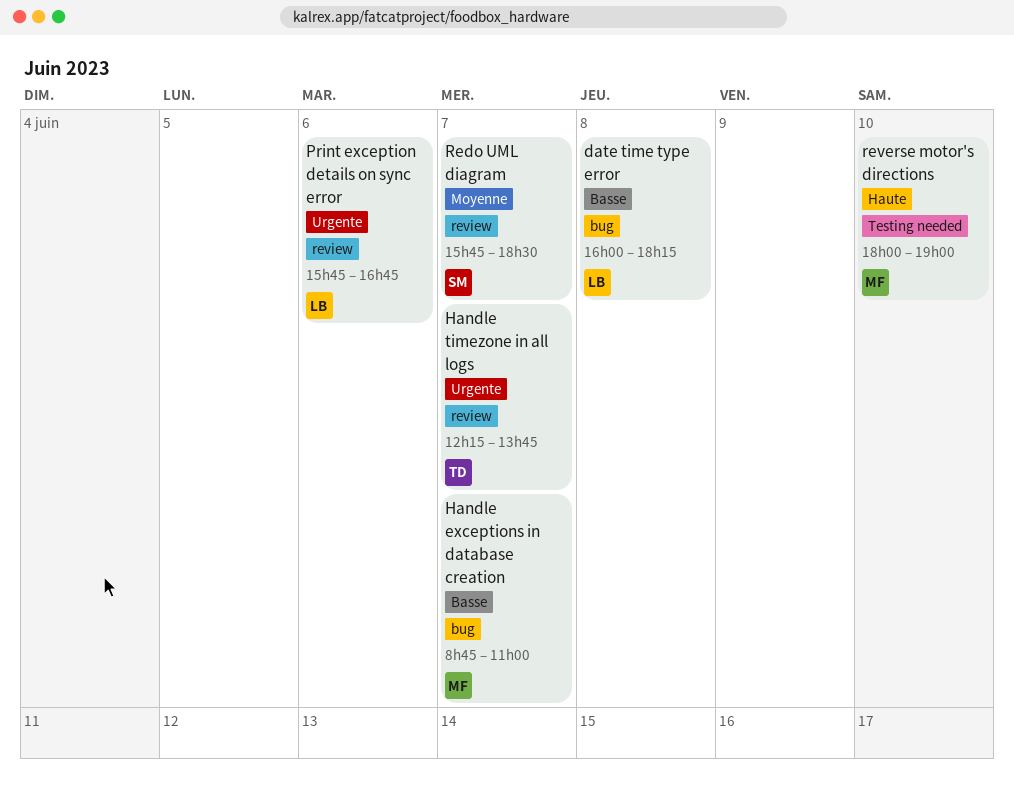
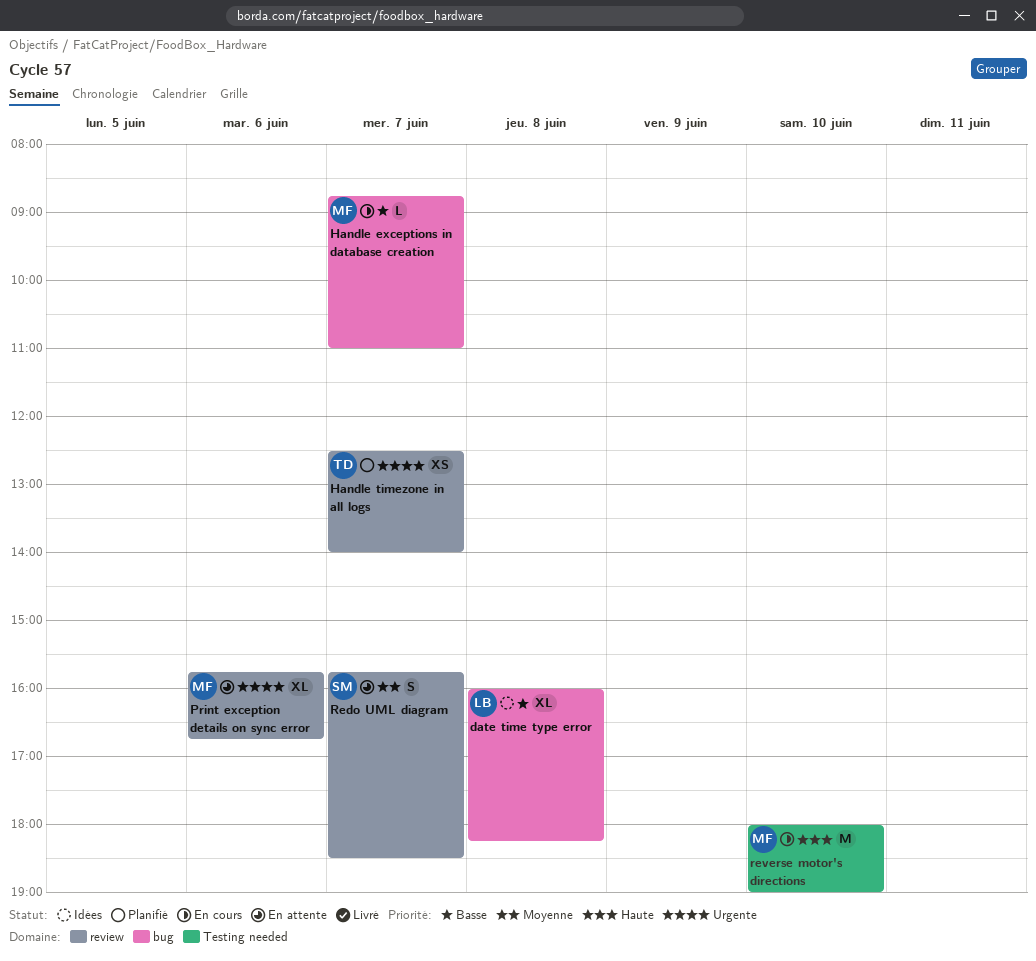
Handle timezone in all logs, begins: 12:15 -> 12:30
Handle timezone in all logs, ends: 13:45 -> 14:00
Print exception details on sync error, owner: LB -> MF

